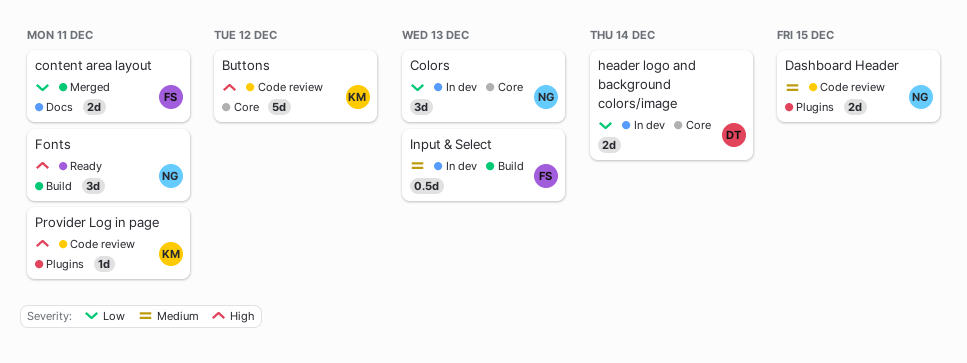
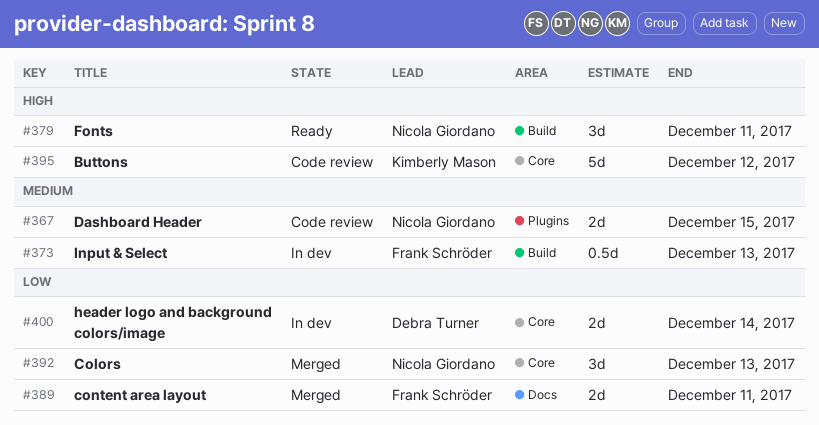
Colors, status: In dev -> Merged
Provider Log in page: present -> none

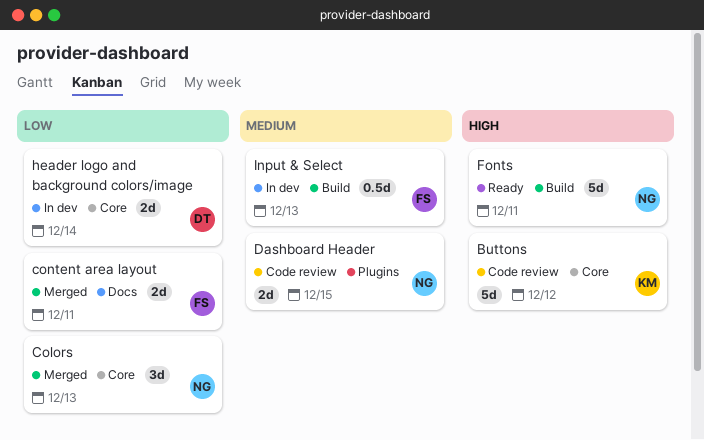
Fonts, estimate: 3d -> 5d

